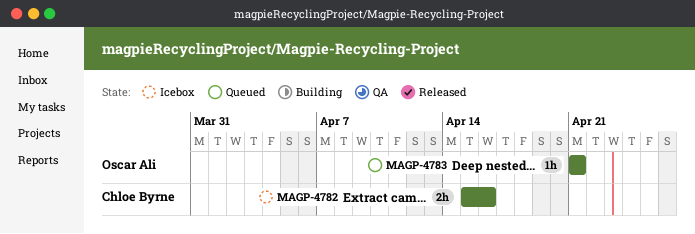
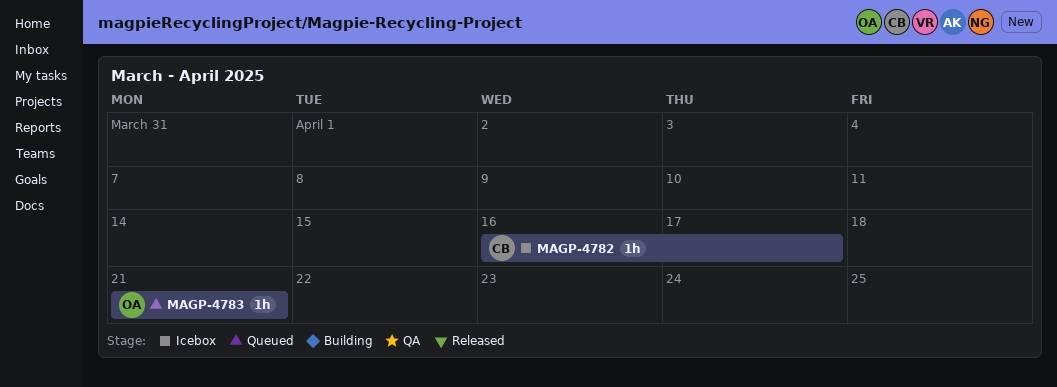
MAGP-4782, estimate: 2h -> 1h
MAGP-4782, start: Apr 15 -> Apr 16
MAGP-4782, due: Apr 16 -> Apr 17

